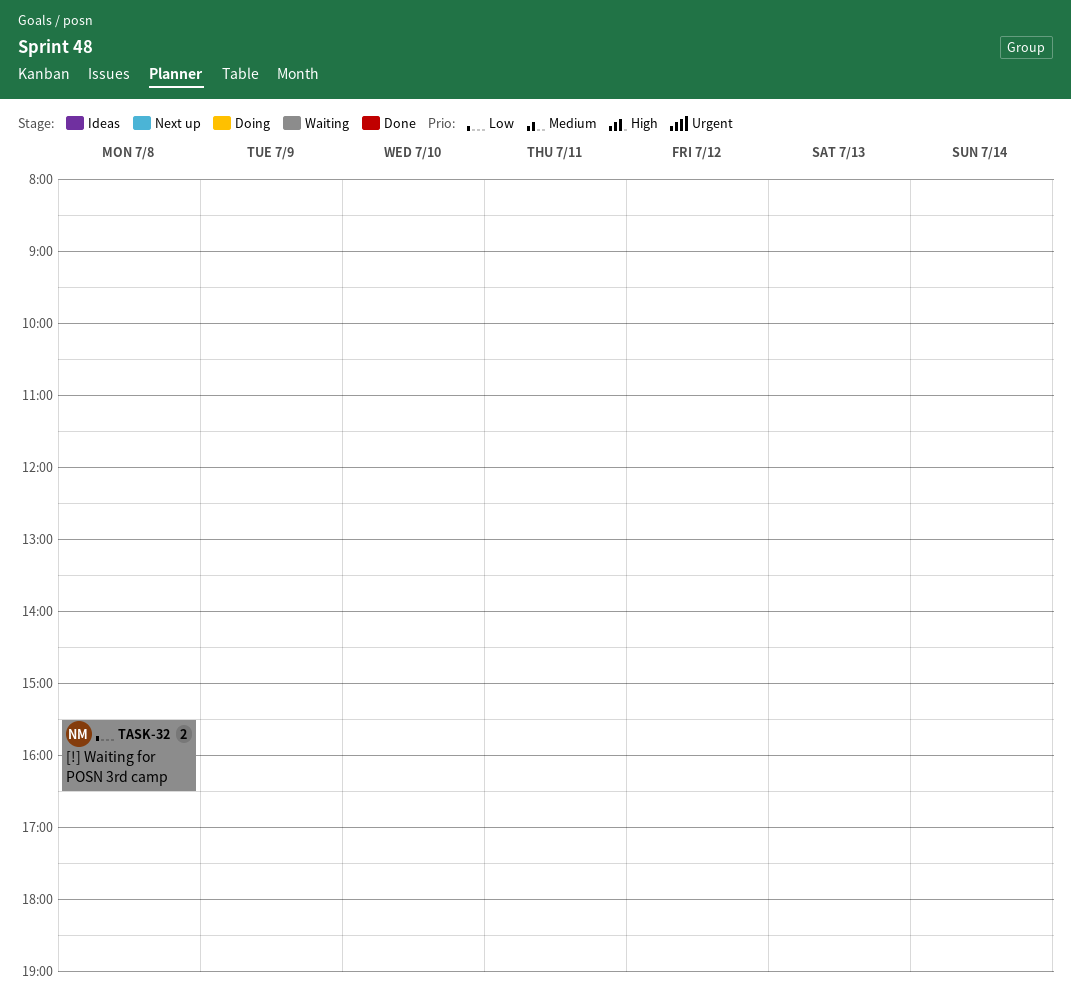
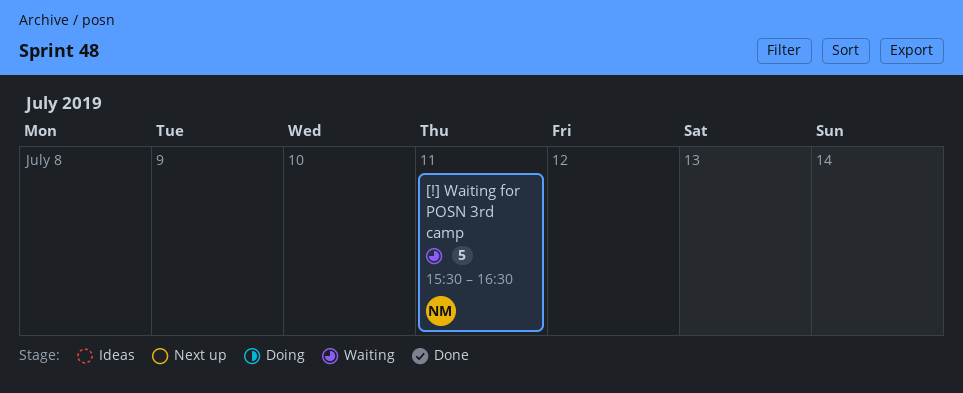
[!] Waiting for POSN 3rd camp, estimate: 2 -> 5
[!] Waiting for POSN 3rd camp, day: Jul 8 -> Jul 11

